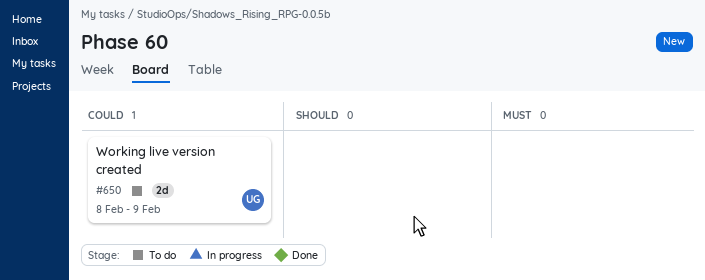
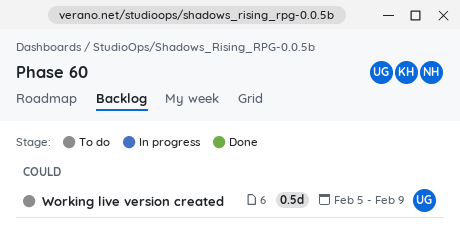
Working live version created, estimate: 2d -> 0.5d
Working live version created, start: Feb 8 -> Feb 5

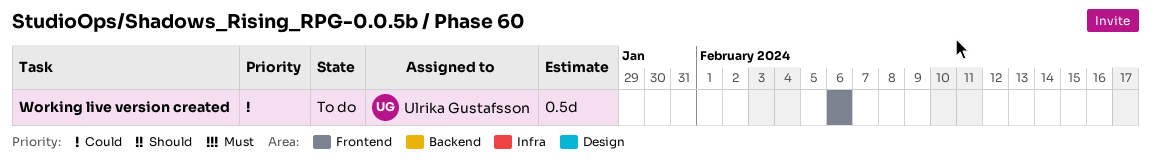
Working live version created, start: Feb 5 -> Feb 6
Working live version created, due: Feb 9 -> Feb 6

